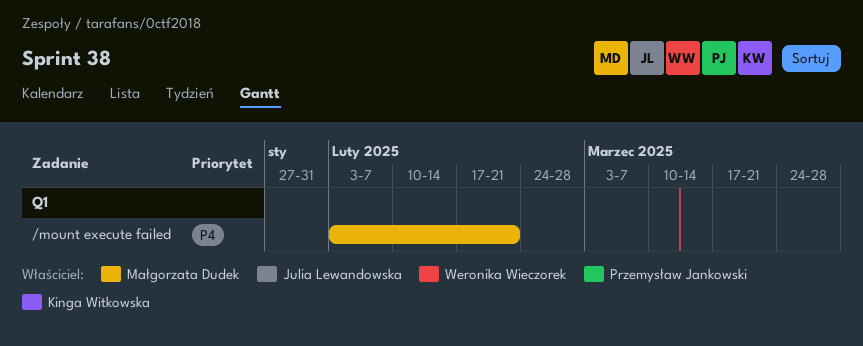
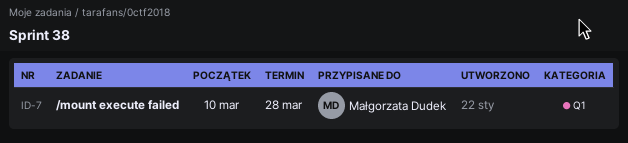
/mount execute failed, start: Feb 3 -> Mar 10
/mount execute failed, due: Feb 21 -> Mar 28

